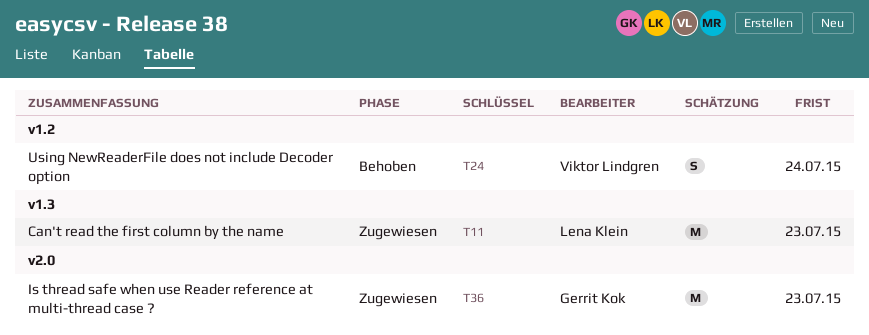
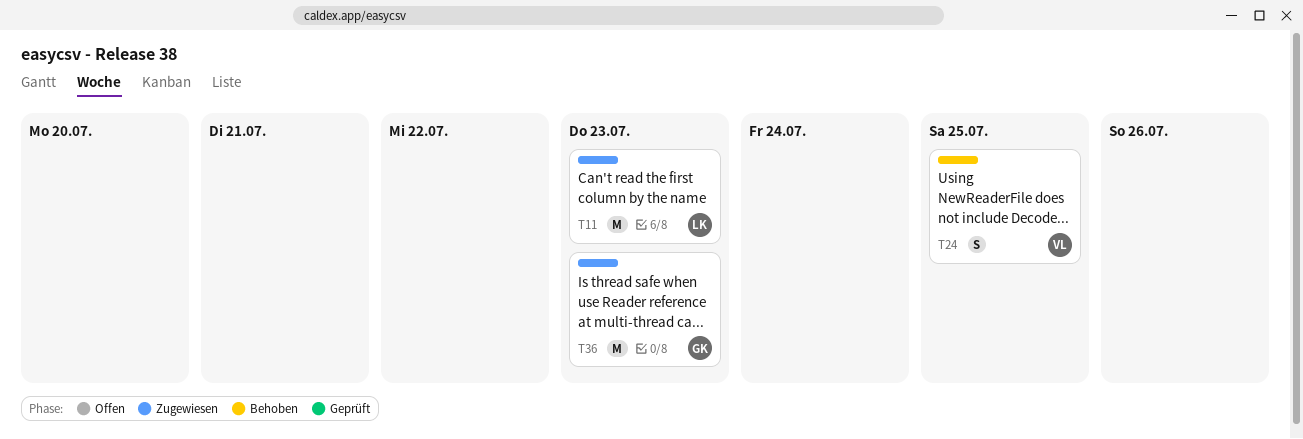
T24, due: Jul 24 -> Jul 25

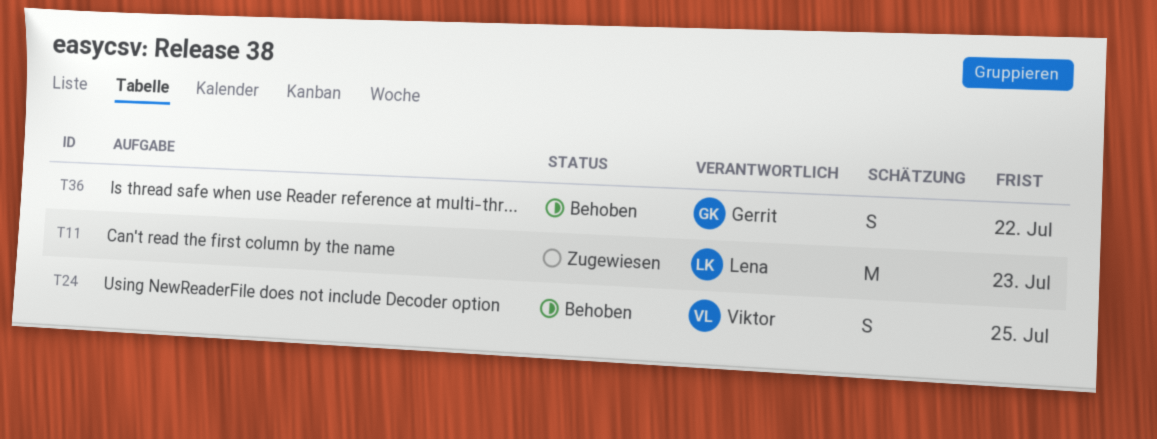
T36, status: Zugewiesen -> Behoben
T36, estimate: M -> S
T36, due: Jul 23 -> Jul 22

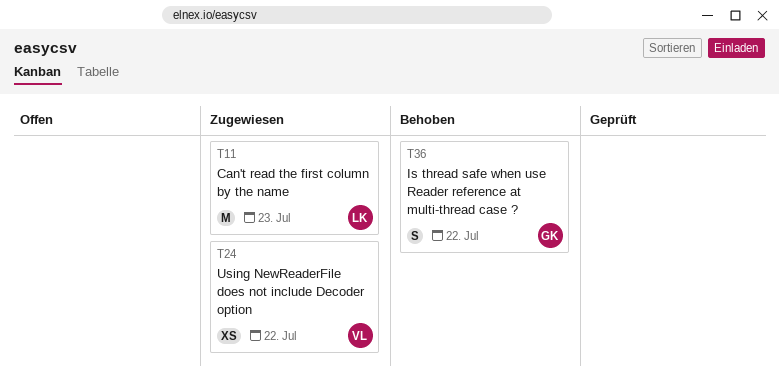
T24, status: Behoben -> Zugewiesen
T24, estimate: S -> XS
T24, due: Jul 25 -> Jul 22

